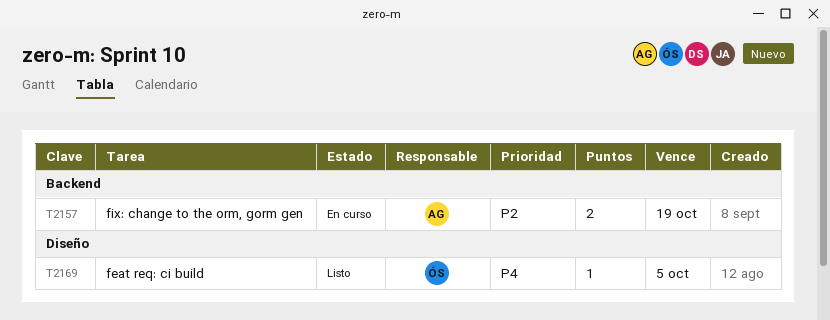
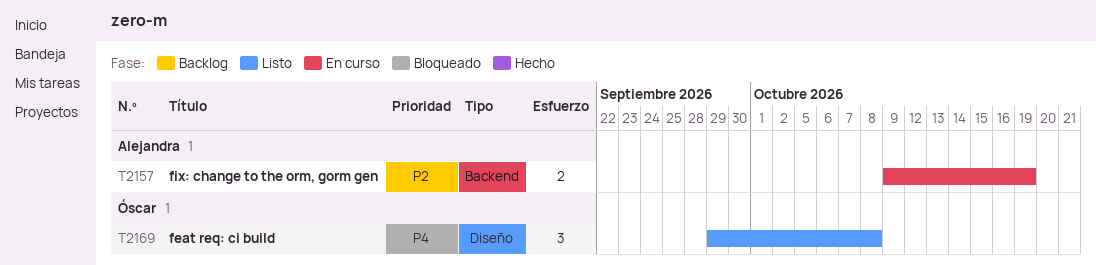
T2169, estimate: 1 -> 3
T2169, due: Oct 5 -> Oct 8

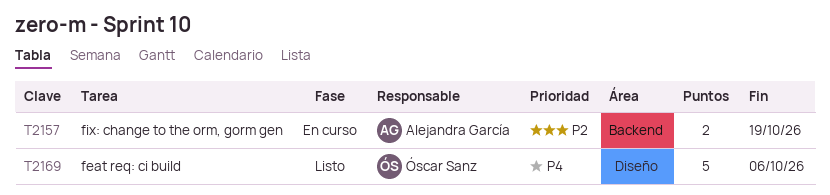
T2169, estimate: 3 -> 5
T2169, due: Oct 8 -> Oct 6

